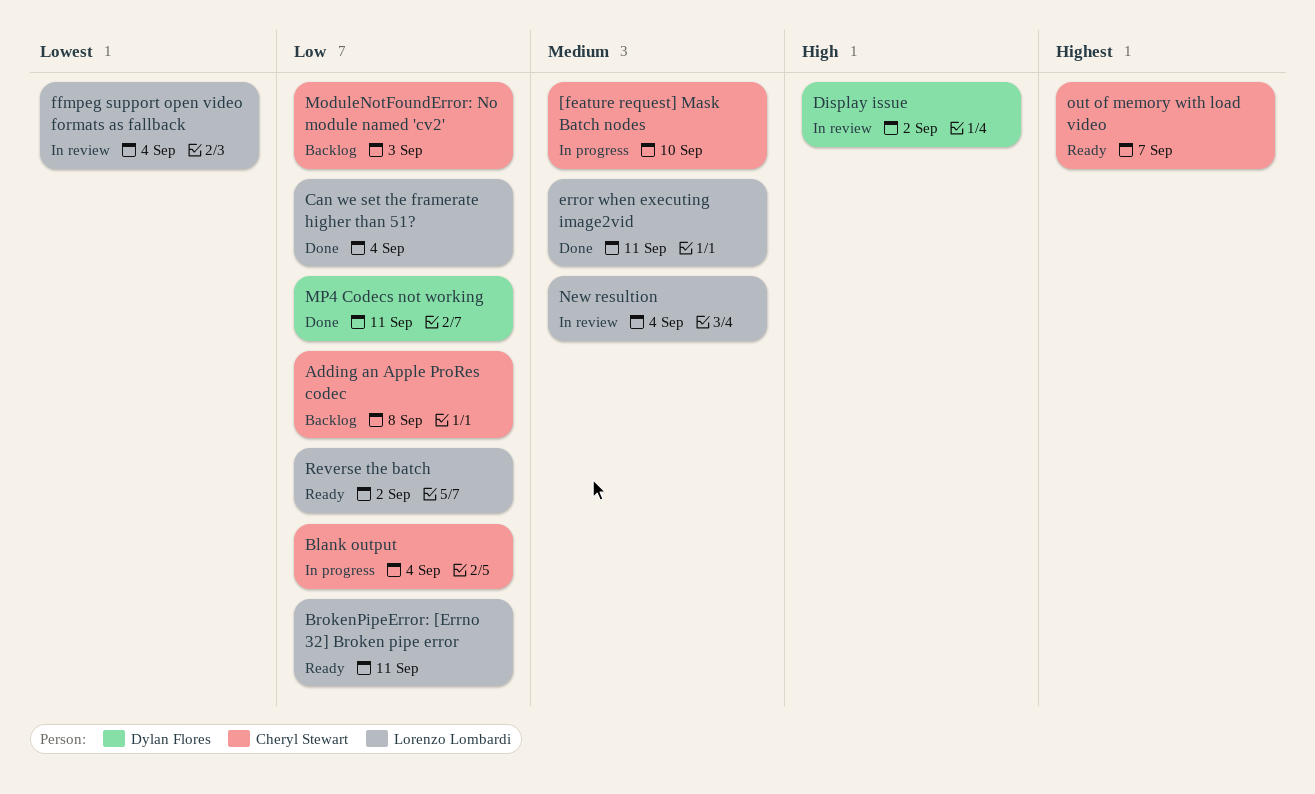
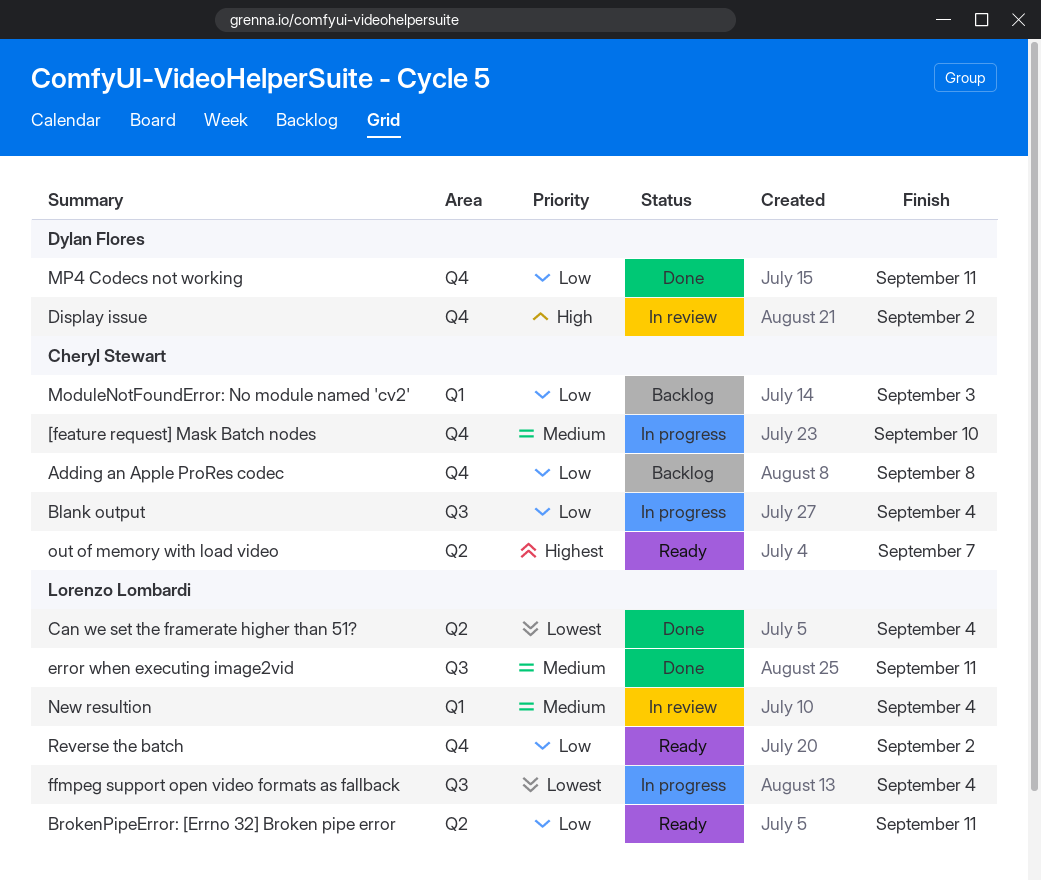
Can we set the framerate higher than 51?, priority: Low -> Lowest
ffmpeg support open video formats as fallback, status: In review -> In progress

